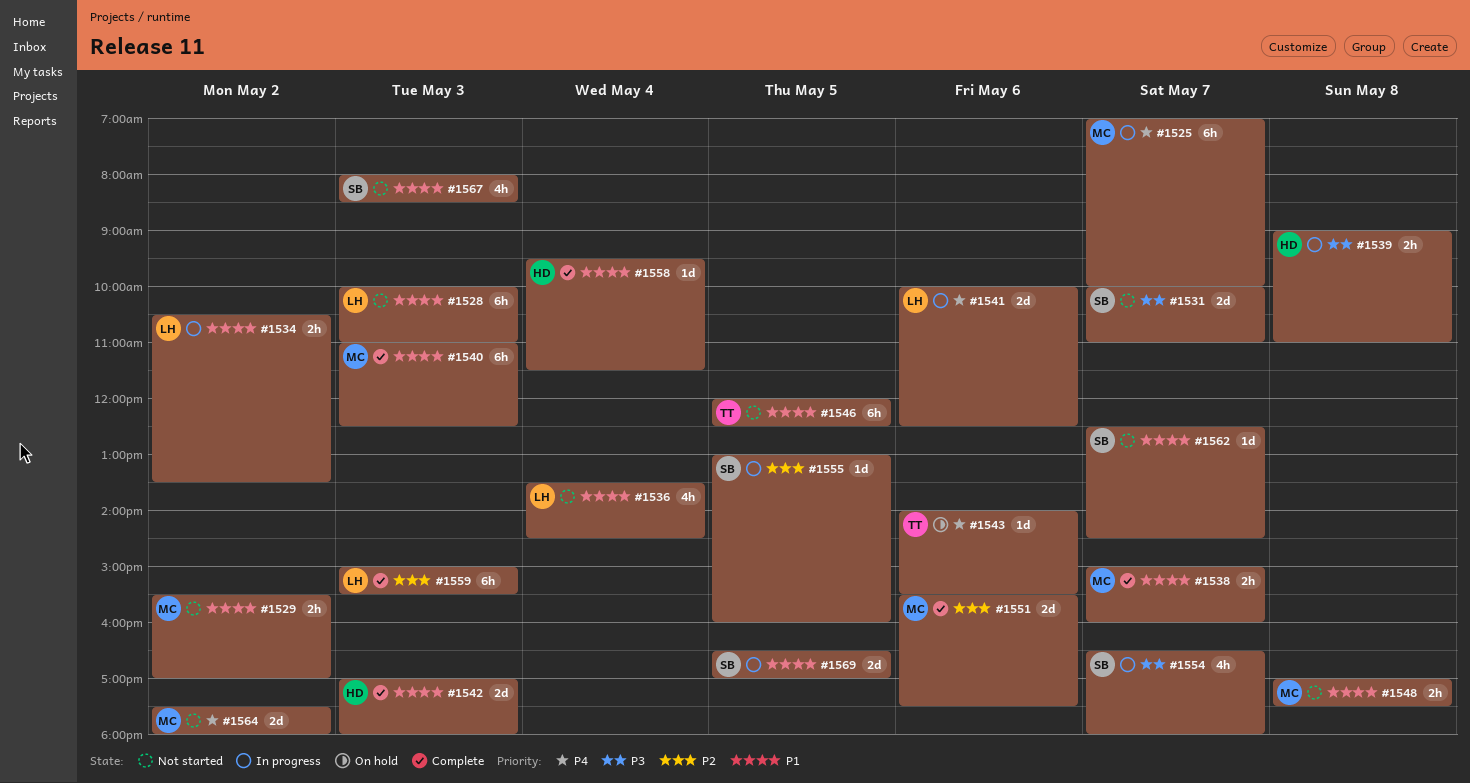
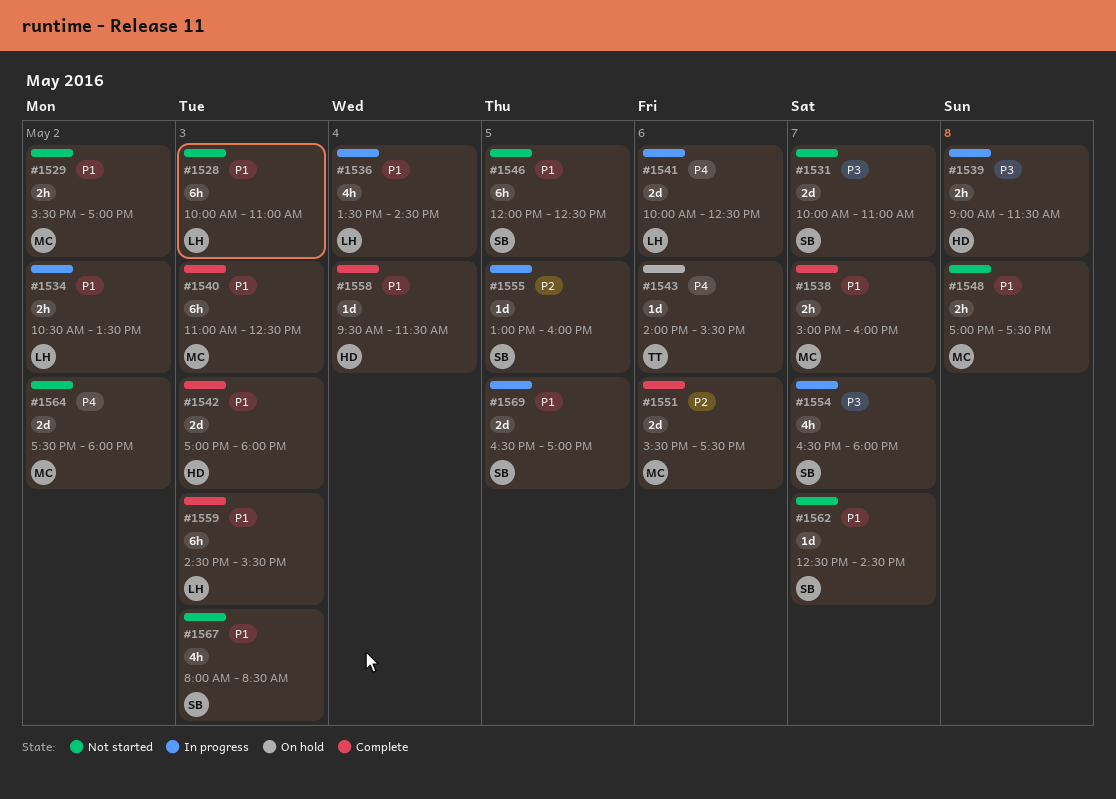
#1525: present -> none
#1536, status: Not started -> In progress
#1539, ends: 11:00 -> 11:30
#1546, owner: TT -> SB
#1559, priority: P2 -> P1
#1559, begins: 15:00 -> 14:30

